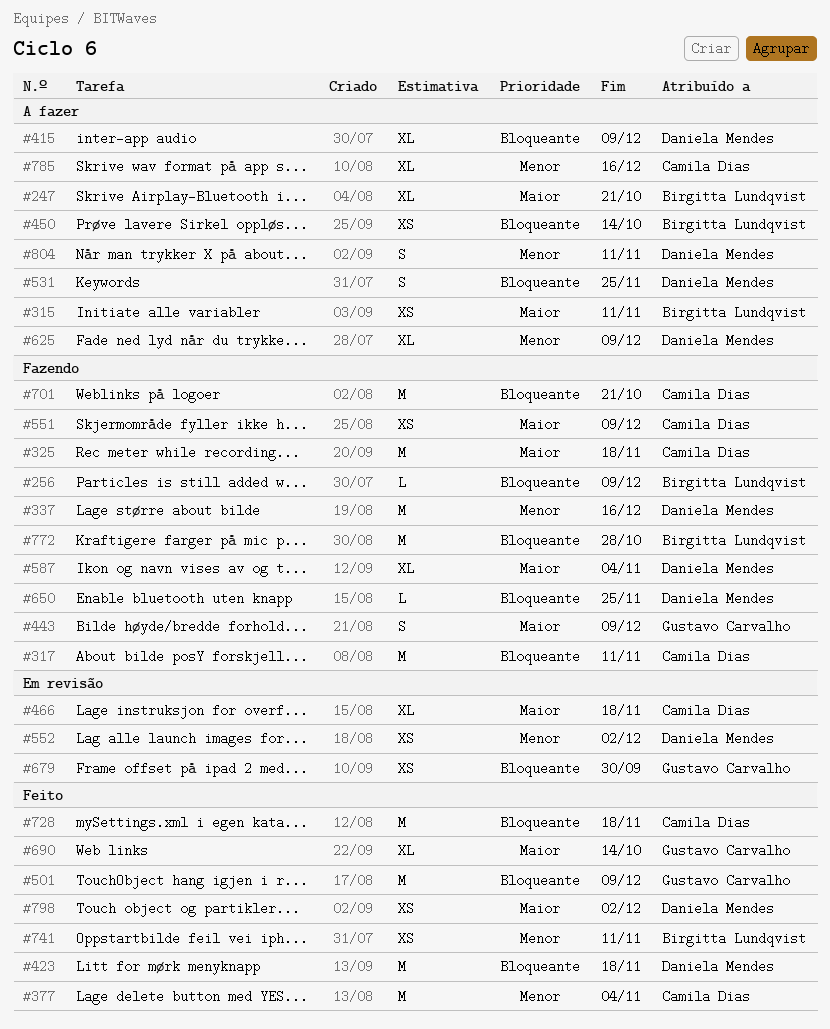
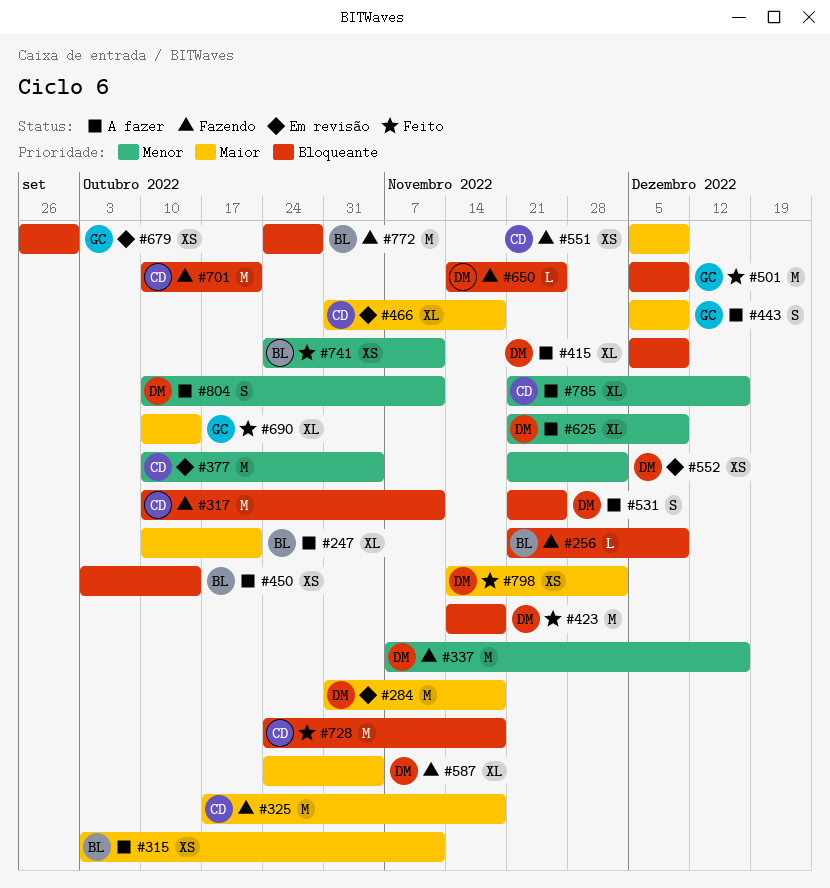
#284: none -> present
#377, status: Feito -> Em revisão
#443, status: Fazendo -> A fazer

